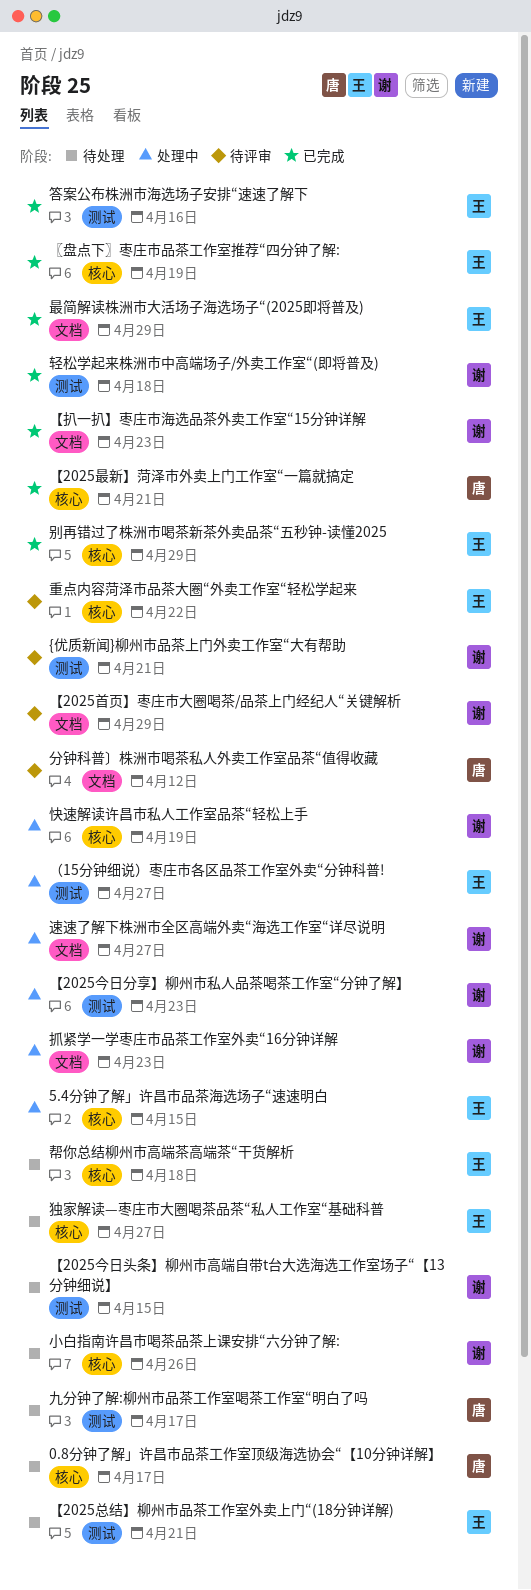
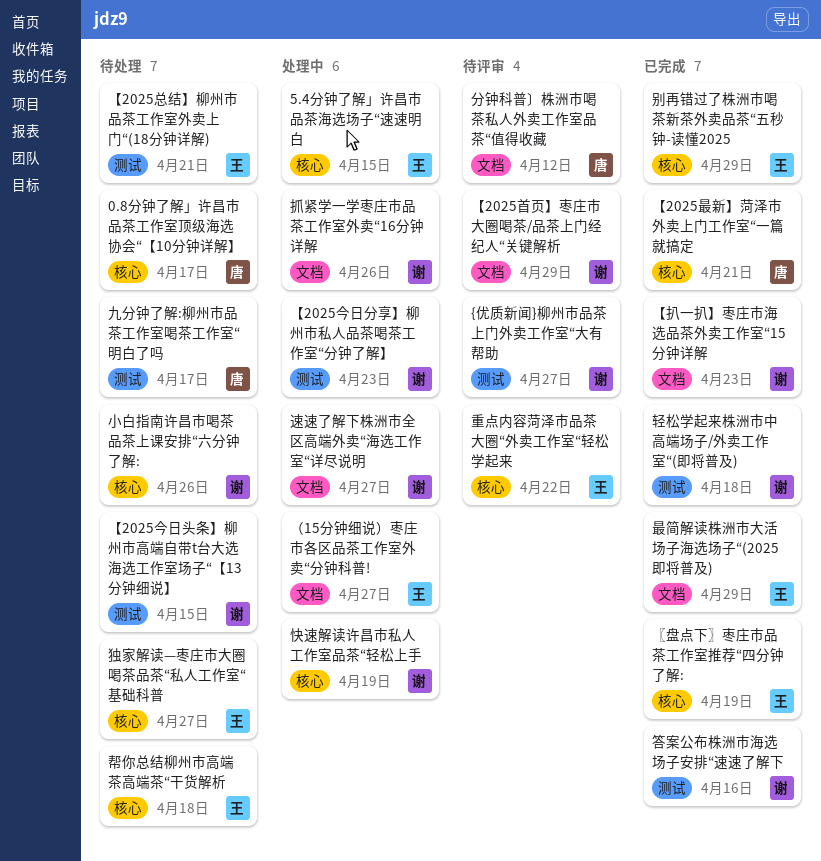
{优质新闻}柳州市品茶上门外卖工作室“大有帮助, due: Apr 21 -> Apr 27
抓紧学一学枣庄市品茶工作室外卖“16分钟详解, due: Apr 23 -> Apr 26
答案公布株洲市海选场子安排“速速了解下, owner: 王 -> 谢
（15分钟细说）枣庄市各区品茶工作室外卖“分钟科普!, label: 测试 -> 文档

